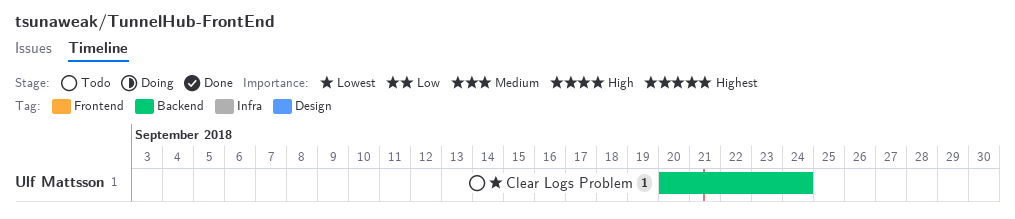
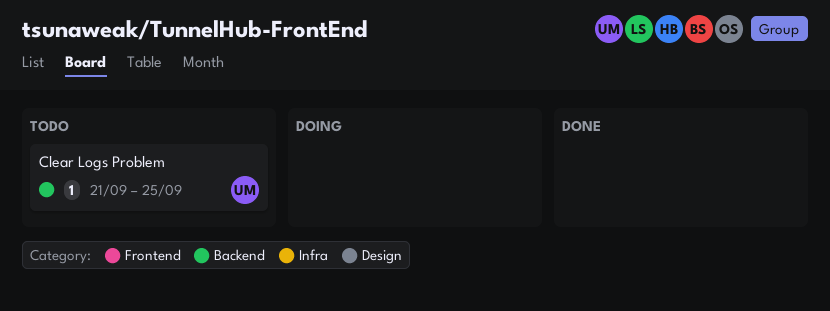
Clear Logs Problem, start: Sep 20 -> Sep 21
Clear Logs Problem, due: Sep 24 -> Sep 25

